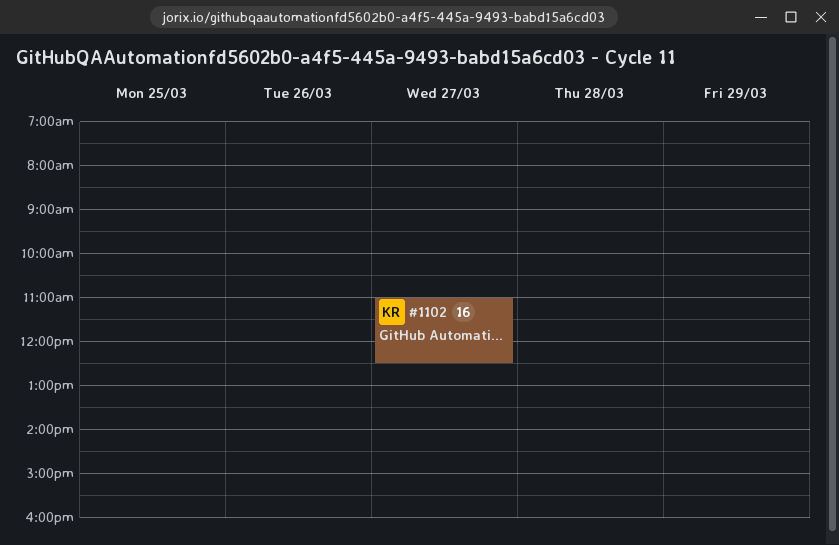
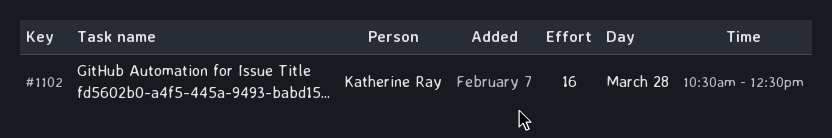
#1102, day: Mar 27 -> Mar 28
#1102, begins: 11:00 -> 10:30

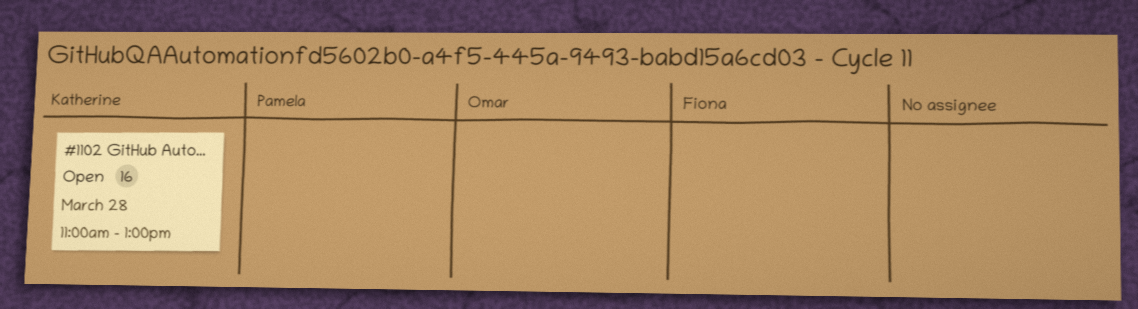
#1102, begins: 10:30 -> 11:00
#1102, ends: 12:30 -> 13:00

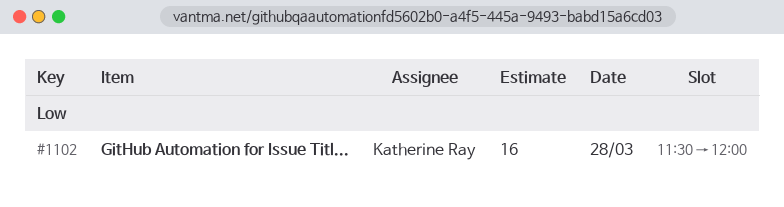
#1102, begins: 11:00 -> 11:30
#1102, ends: 13:00 -> 12:00

